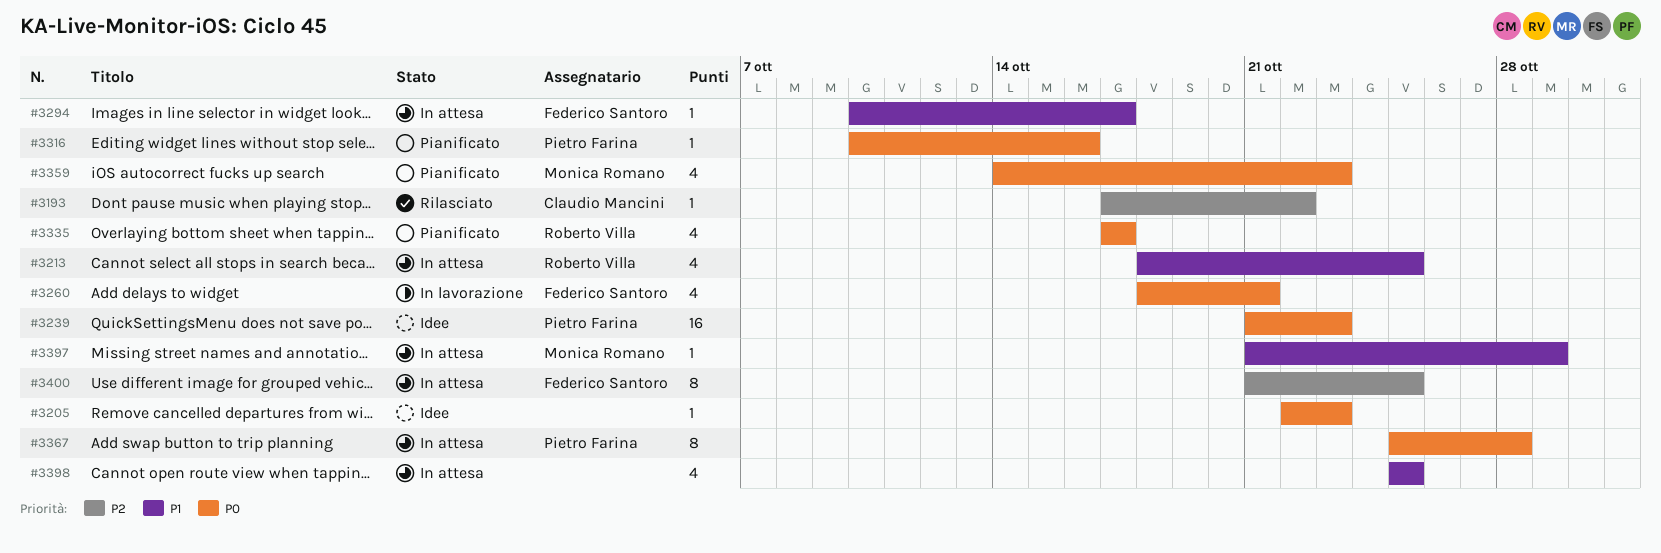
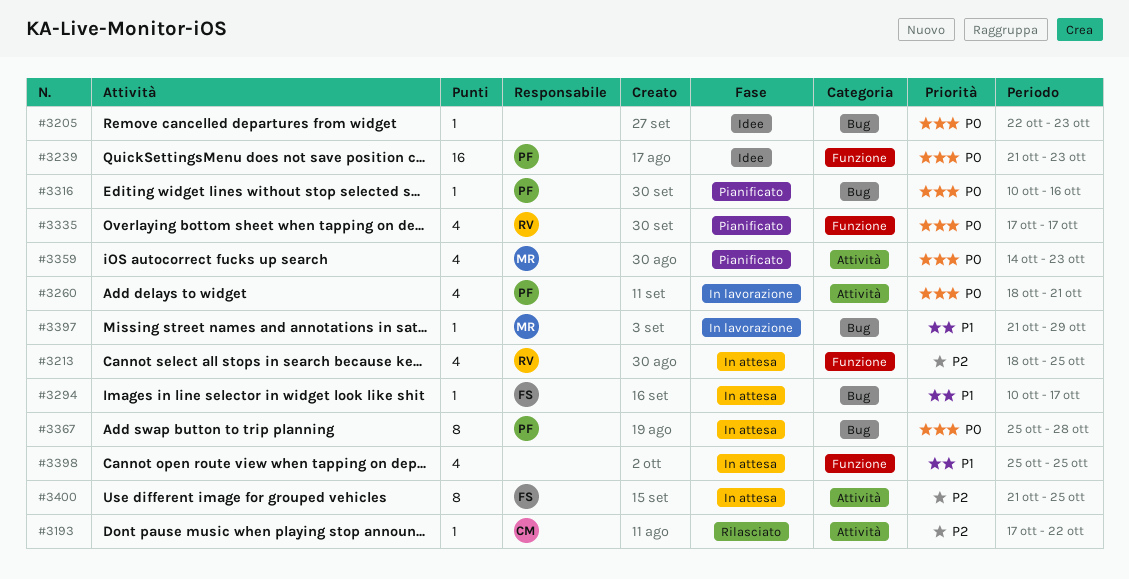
#3213, priority: P1 -> P2
#3260, owner: Federico Santoro -> Pietro Farina
#3397, status: In attesa -> In lavorazione

